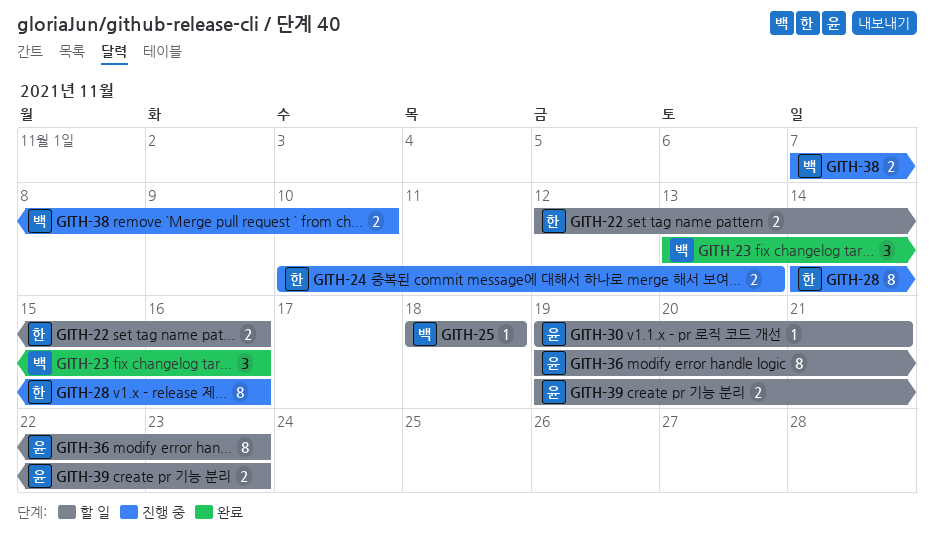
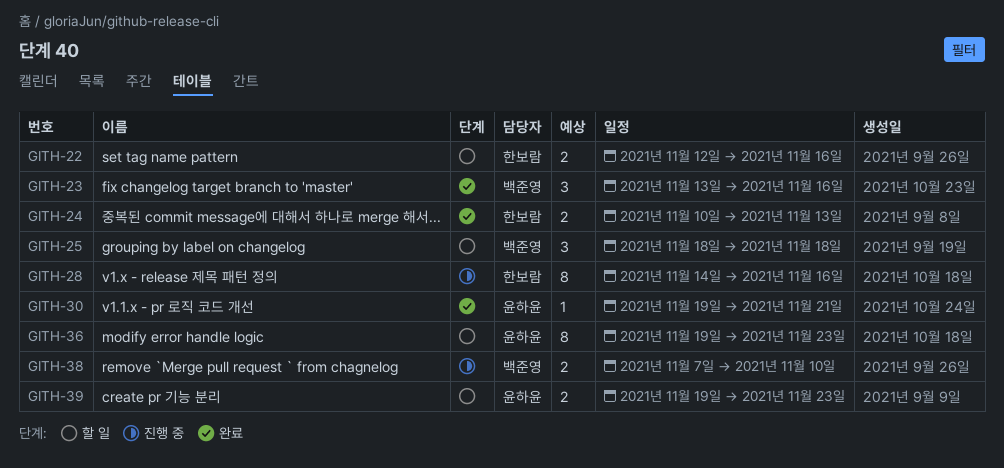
GITH-24, status: 진행 중 -> 완료
GITH-25, estimate: 1 -> 3
GITH-30, status: 할 일 -> 완료

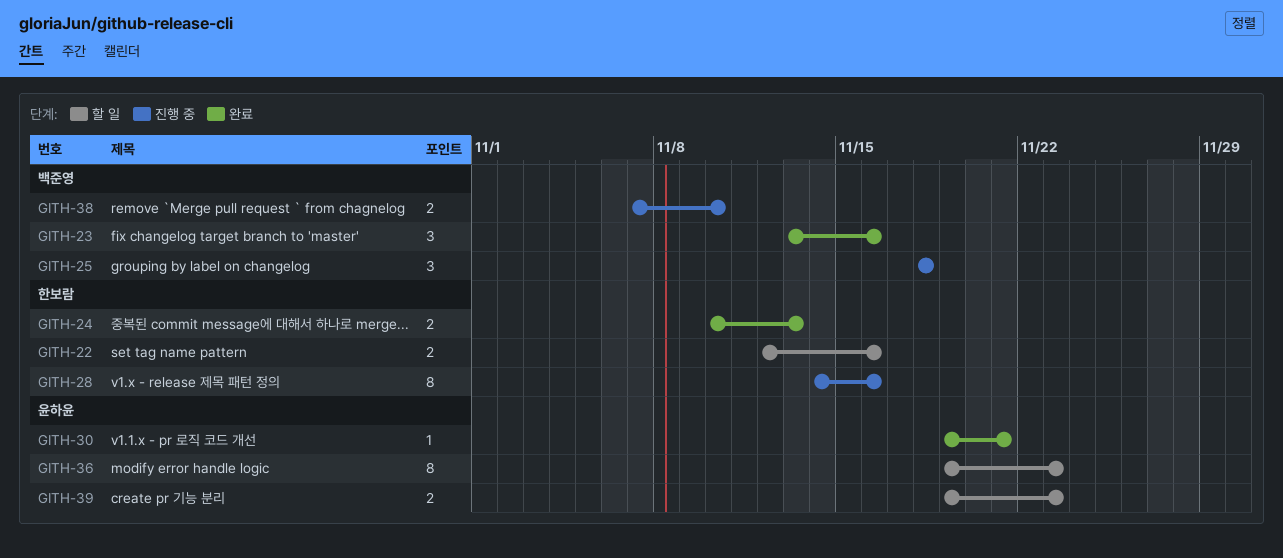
GITH-25, status: 할 일 -> 진행 중

